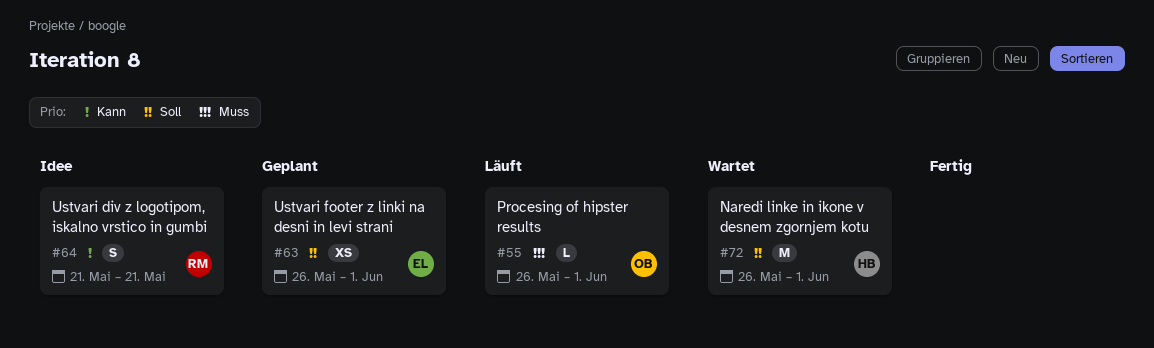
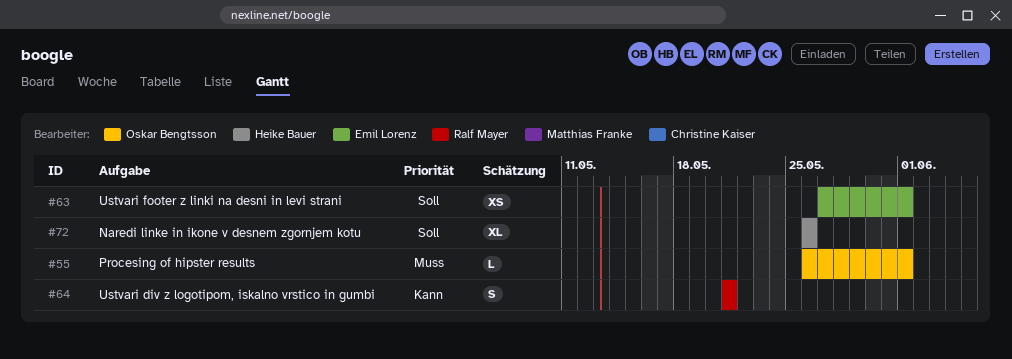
#63, start: May 26 -> May 27
#72, estimate: M -> XL
#72, due: Jun 1 -> May 26

